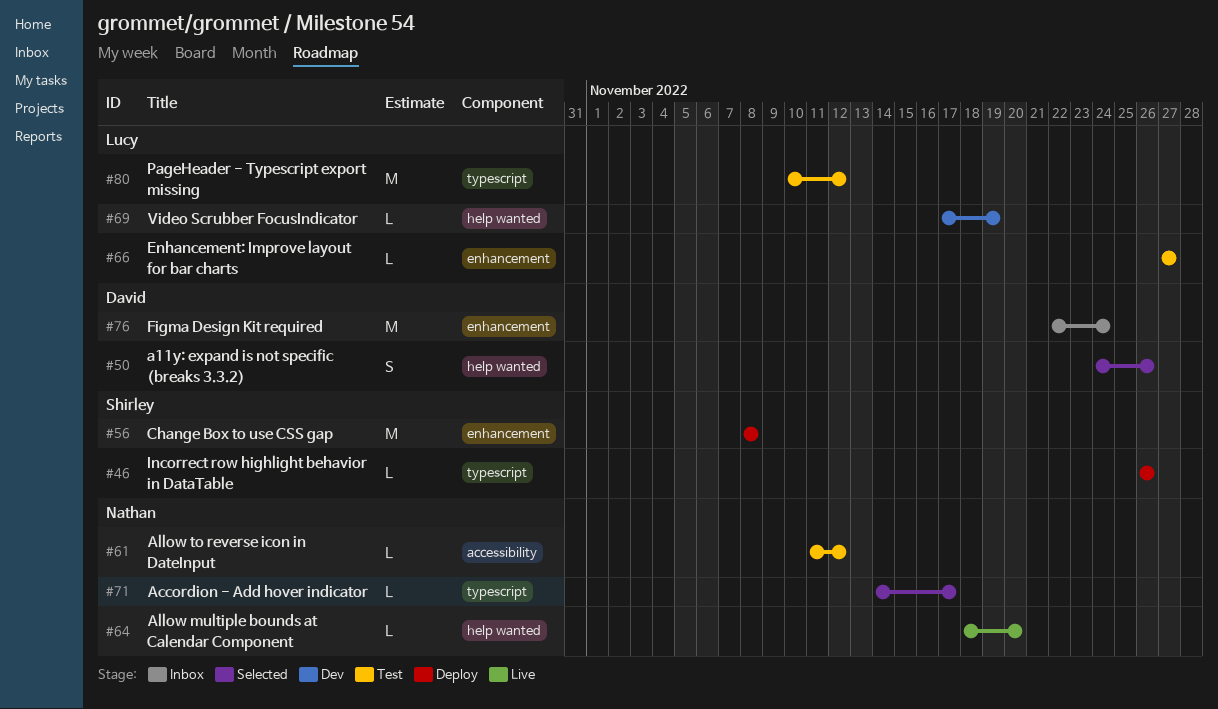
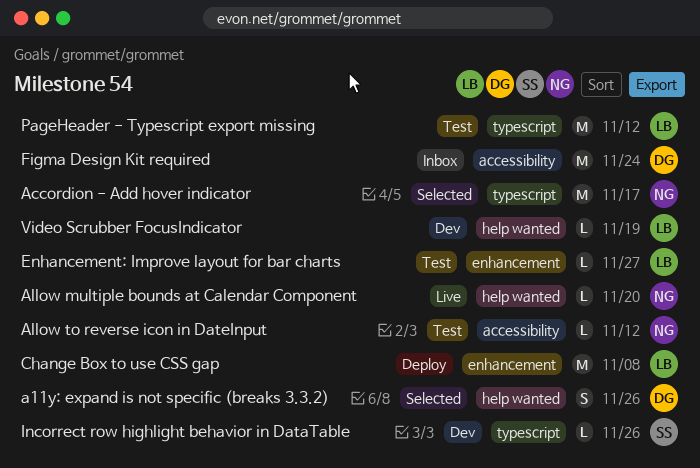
Accordion - Add hover indicator, estimate: L -> M
Change Box to use CSS gap, owner: Shirley -> Lucy
Figma Design Kit required, label: enhancement -> accessibility
Incorrect row highlight behavior in DataTable, status: Deploy -> Dev

